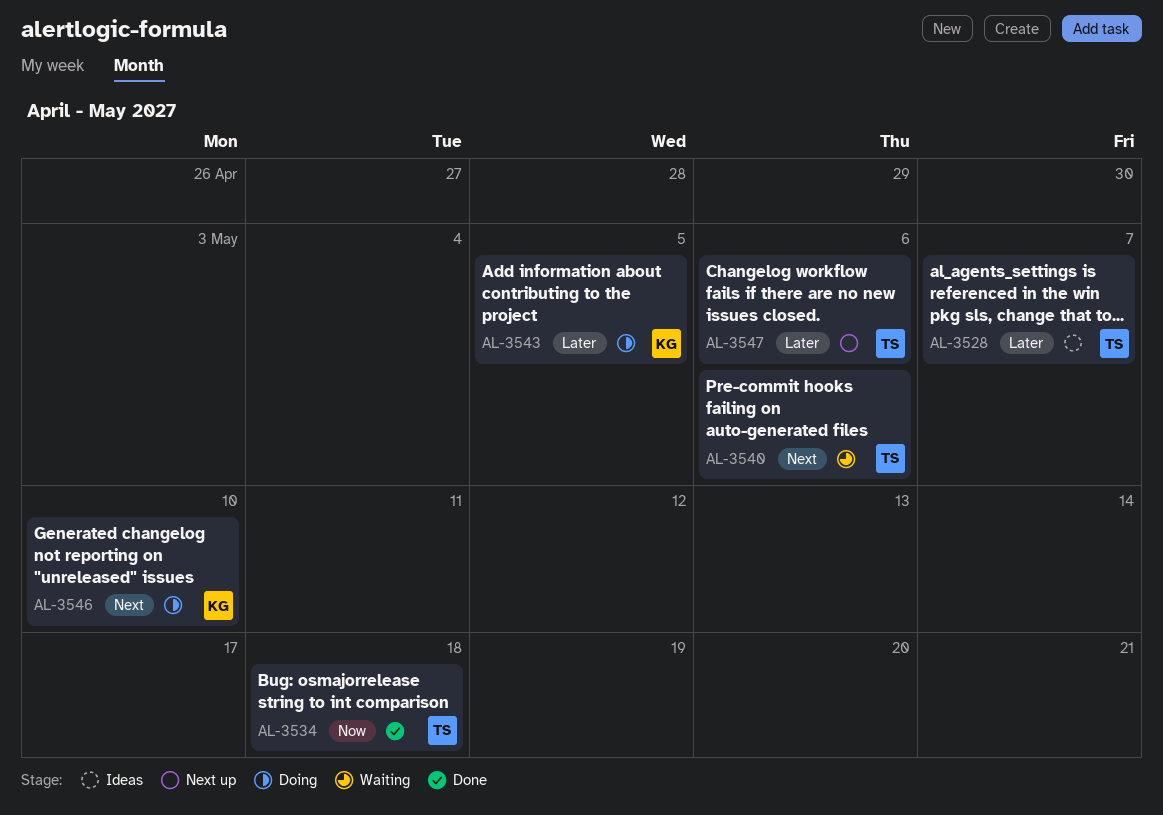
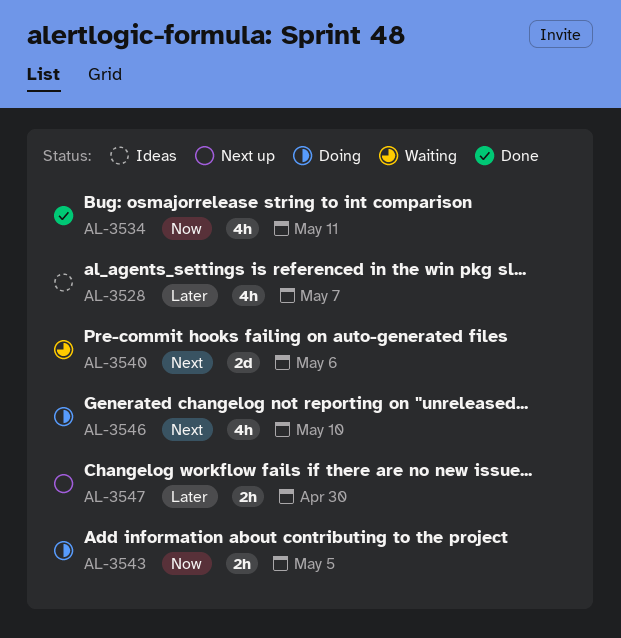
AL-3534, due: May 18 -> May 11
AL-3543, priority: Later -> Now
AL-3547, due: May 6 -> Apr 30

